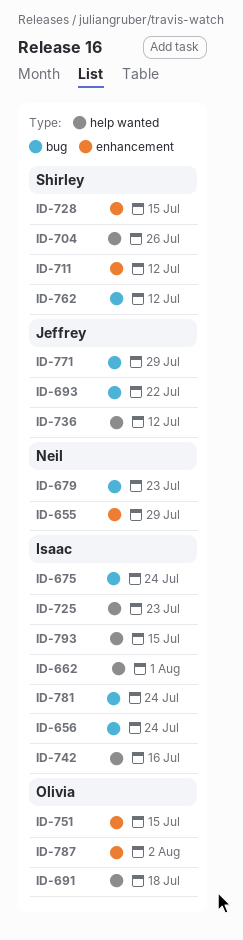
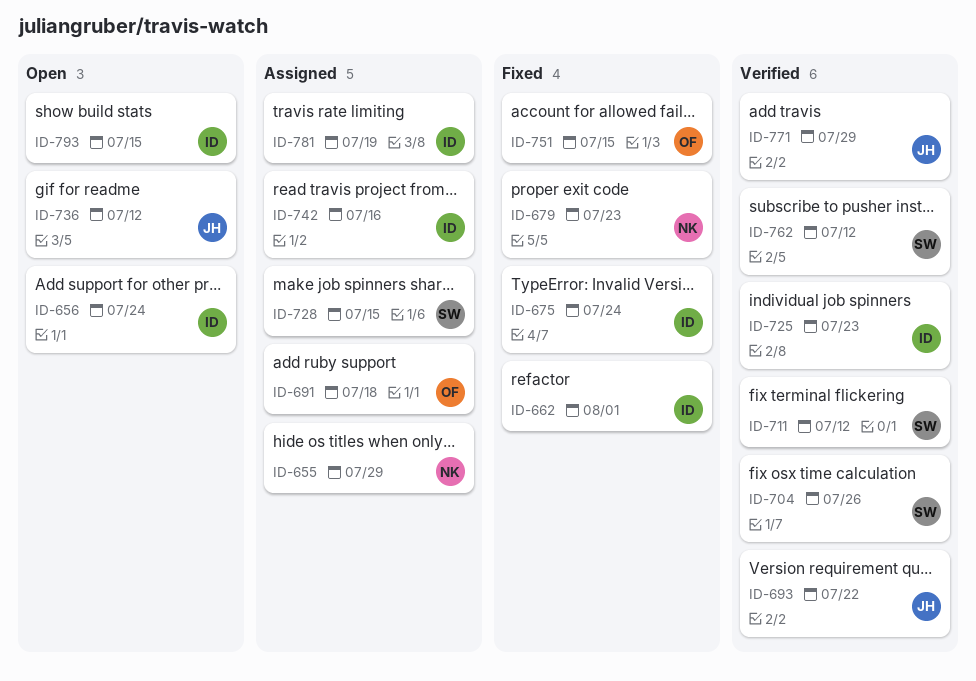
ID-781, due: Jul 24 -> Jul 19
ID-787: present -> none

